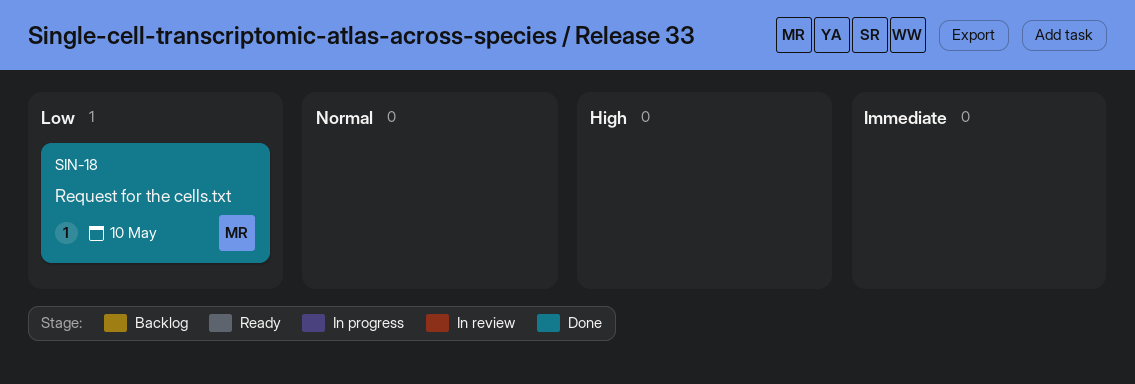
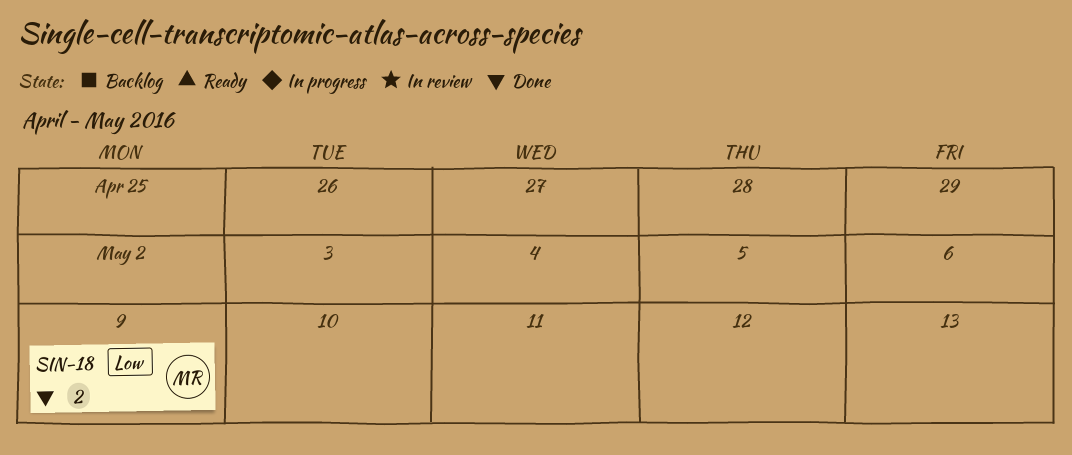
SIN-18, estimate: 1 -> 2
SIN-18, due: May 10 -> May 9

